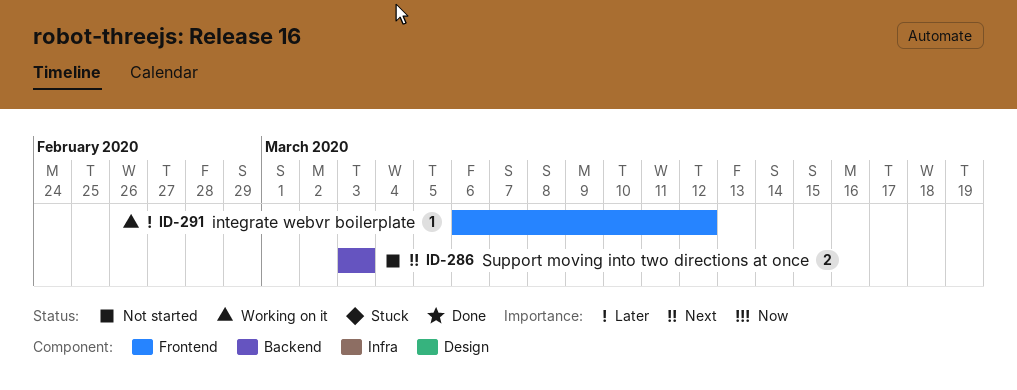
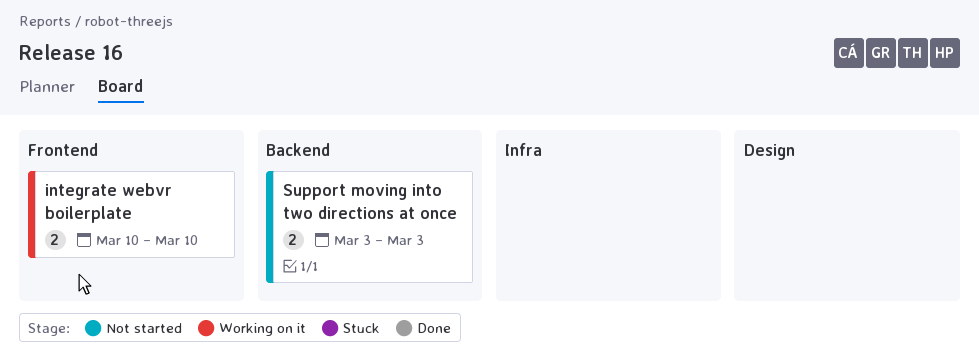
integrate webvr boilerplate, estimate: 1 -> 2
integrate webvr boilerplate, start: Mar 6 -> Mar 10
integrate webvr boilerplate, due: Mar 12 -> Mar 10

